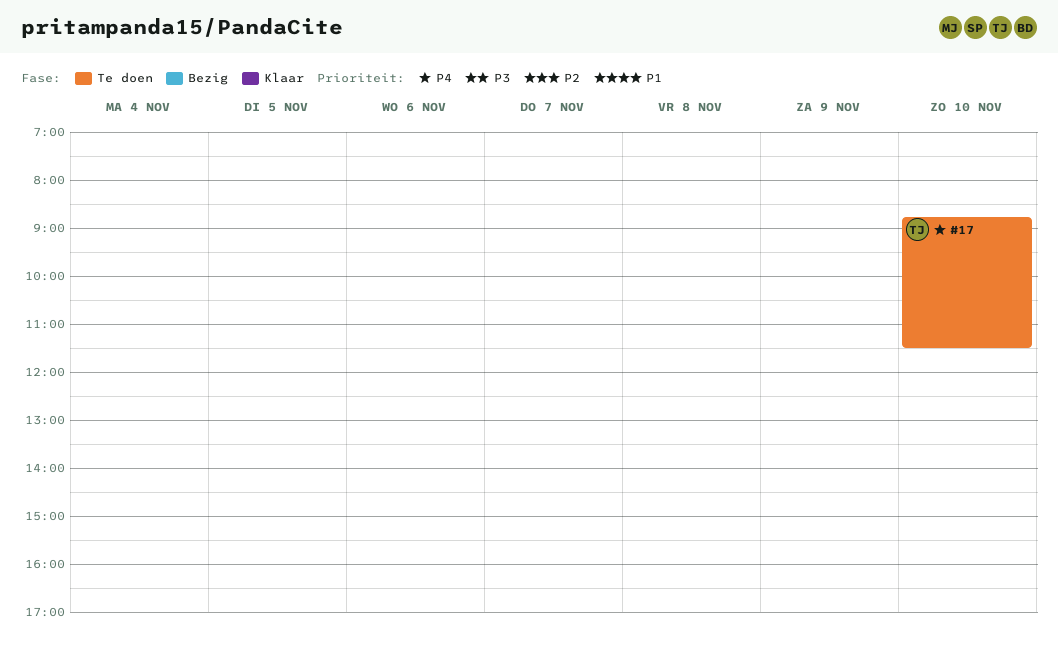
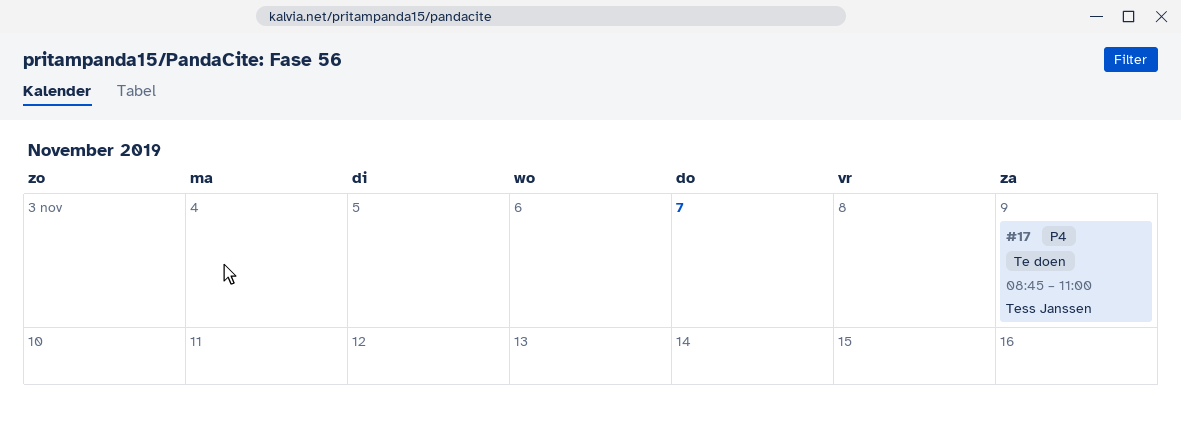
#17, day: Nov 10 -> Nov 9
#17, ends: 11:30 -> 11:00

